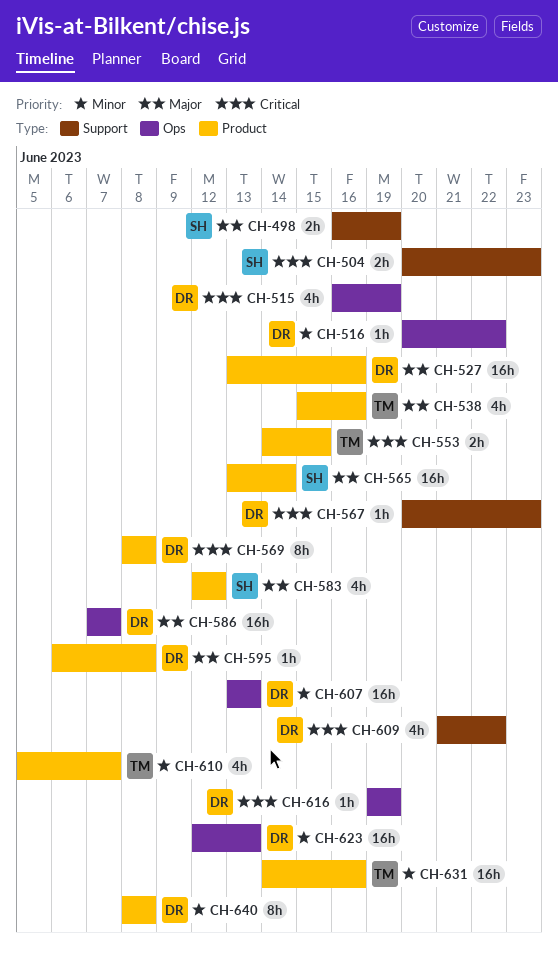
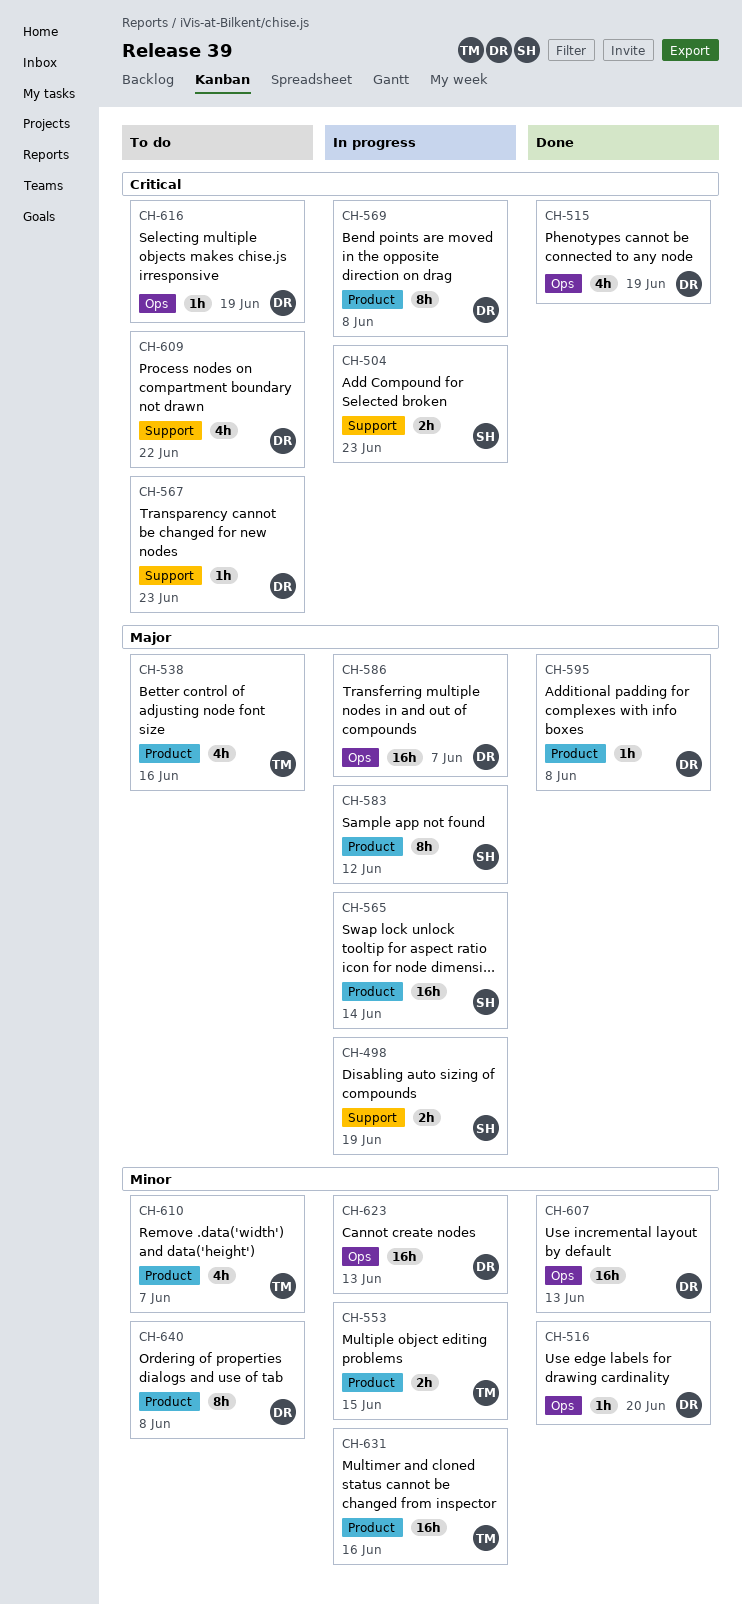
CH-516, due: Jun 22 -> Jun 20
CH-527: present -> none
CH-553, priority: Critical -> Minor
CH-583, estimate: 4h -> 8h

